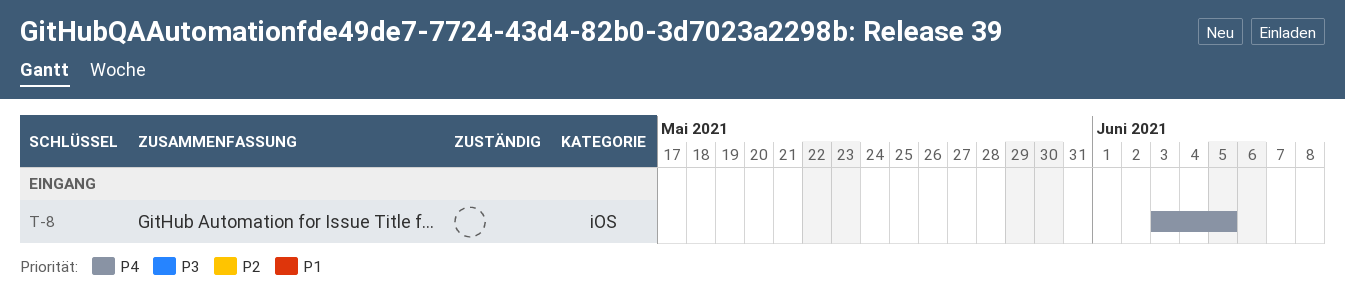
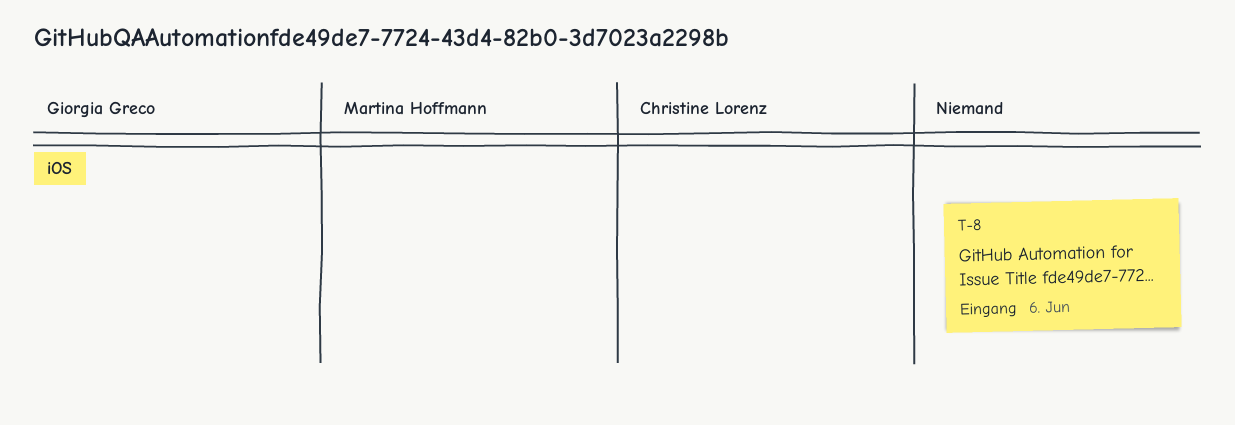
T-8, due: Jun 5 -> Jun 6

